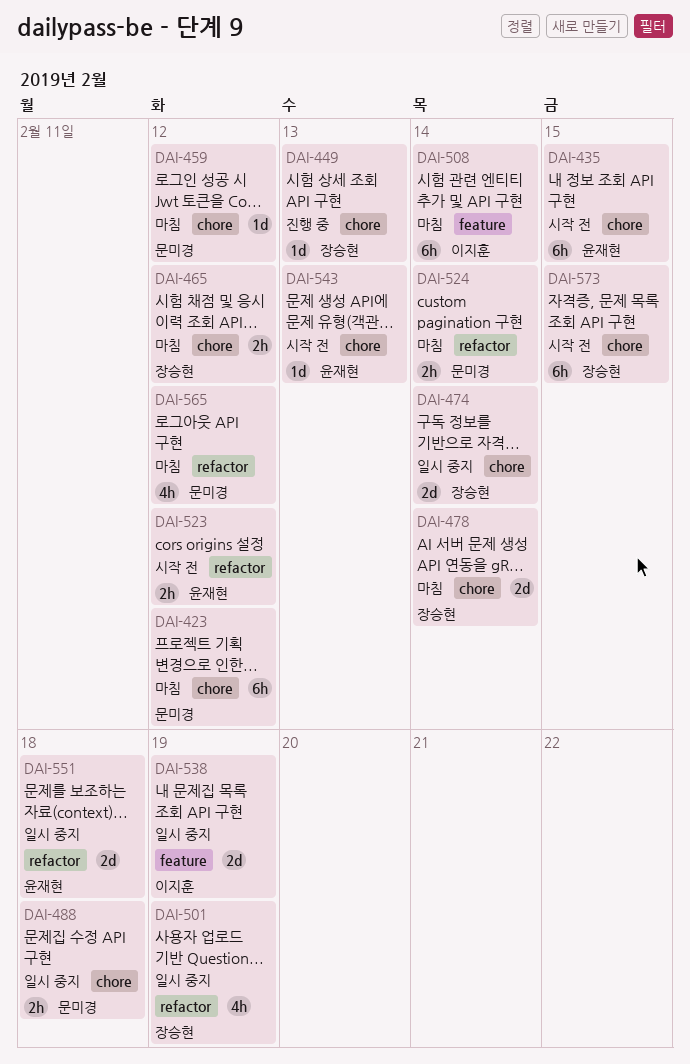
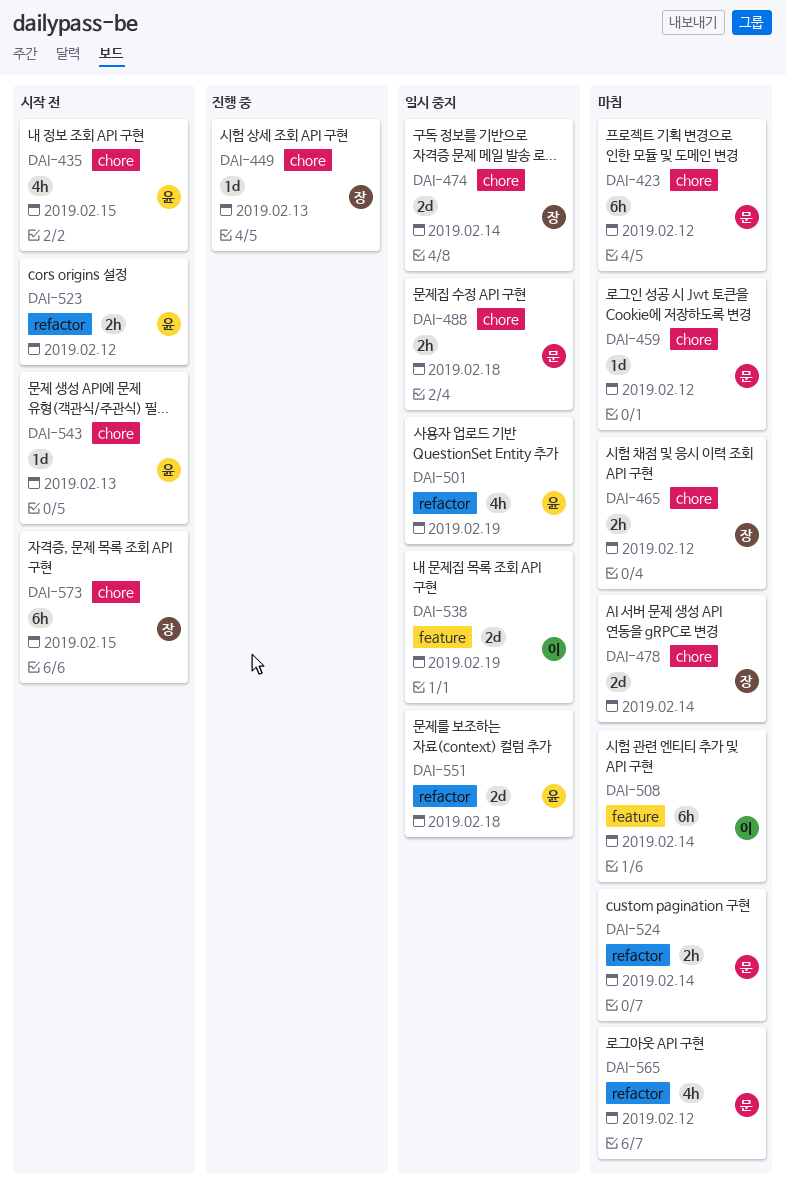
DAI-435, estimate: 6h -> 4h
DAI-501, owner: 장승현 -> 윤재현

